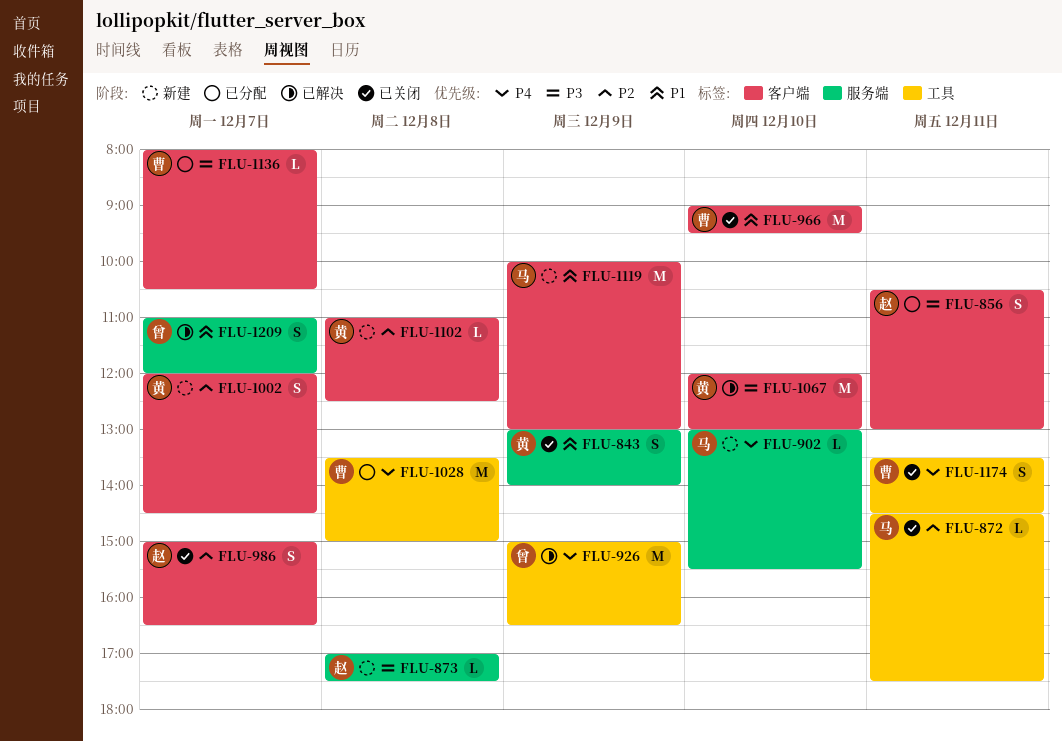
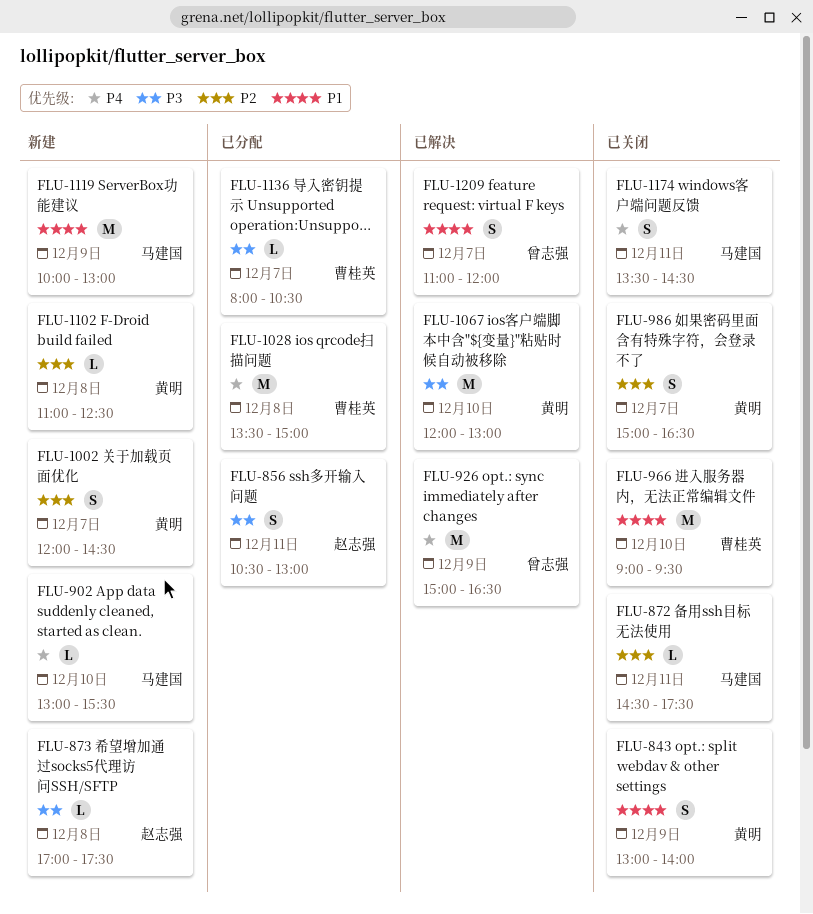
FLU-986, owner: 赵志强 -> 黄明
FLU-1174, owner: 曹桂英 -> 马建国

